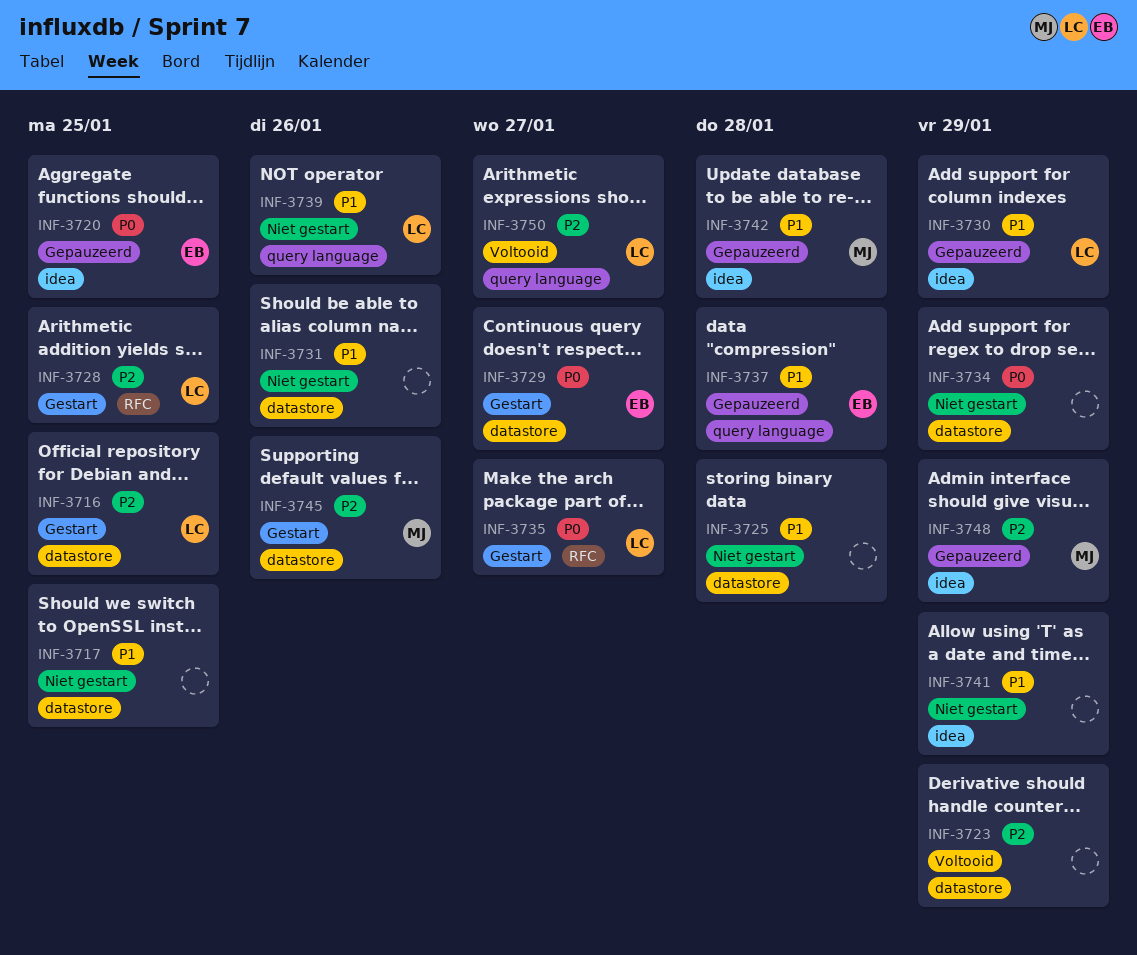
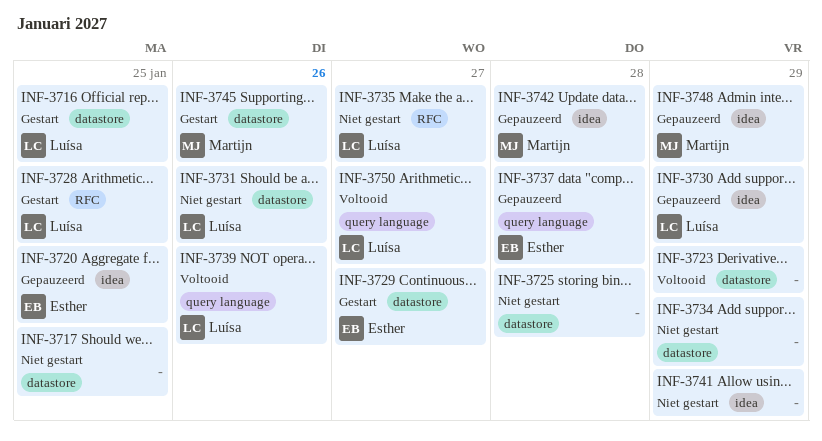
INF-3731, owner: none -> Luísa
INF-3735, status: Gestart -> Niet gestart
INF-3739, status: Niet gestart -> Voltooid

